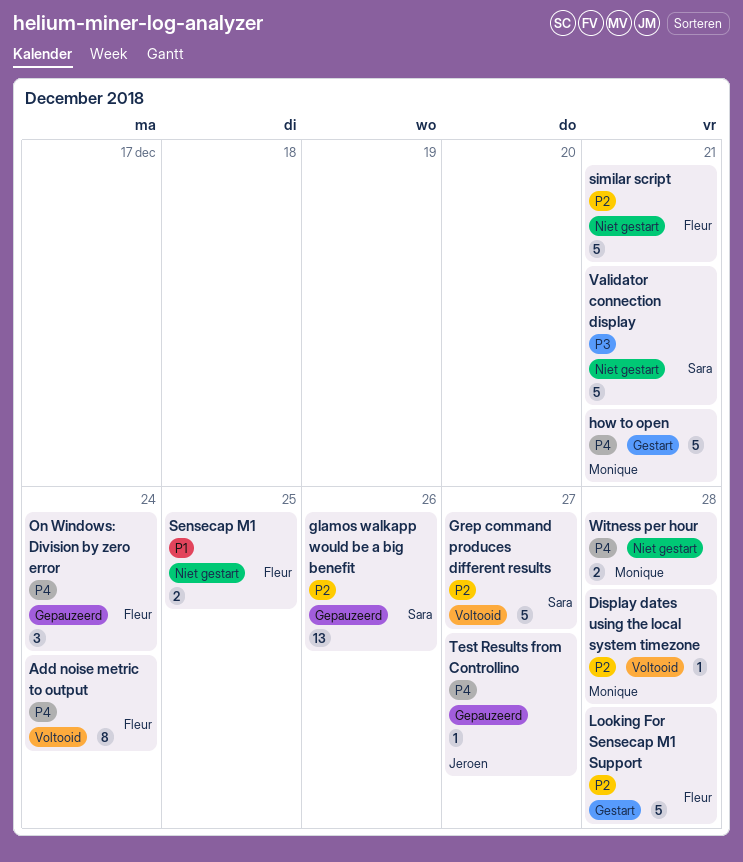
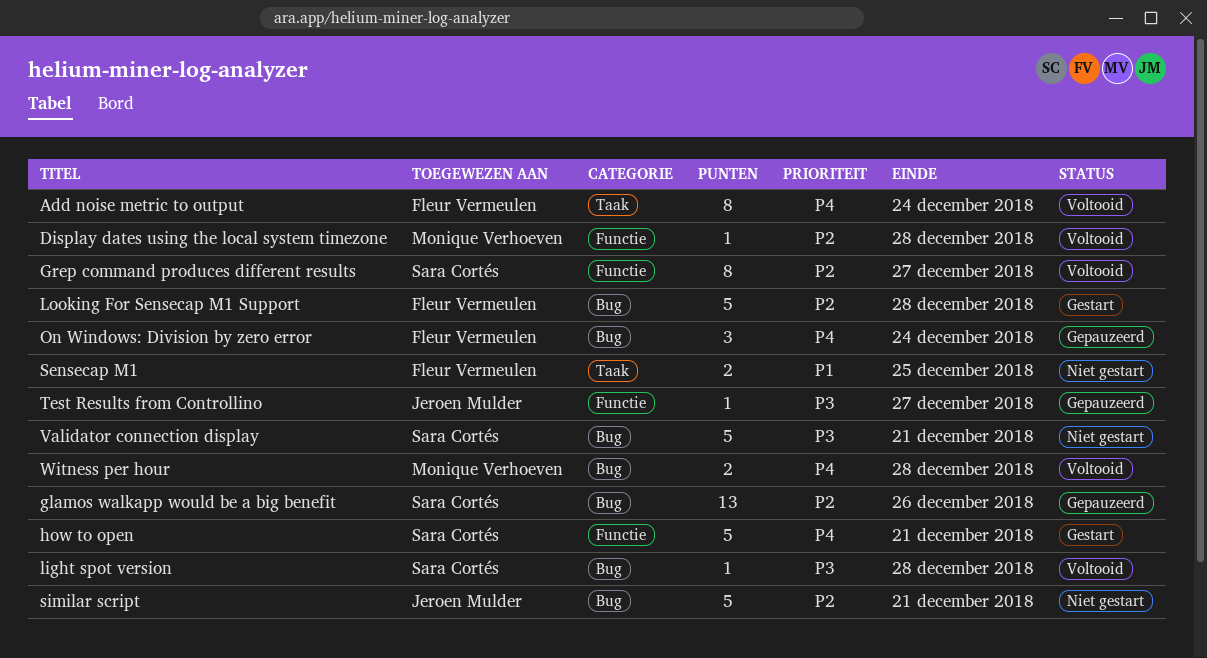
Grep command produces different results, estimate: 5 -> 8
how to open, owner: Monique Verhoeven -> Sara Cortés
light spot version: none -> present
similar script, owner: Fleur Vermeulen -> Jeroen Mulder
Test Results from Controllino, priority: P4 -> P3
Witness per hour, status: Niet gestart -> Voltooid

